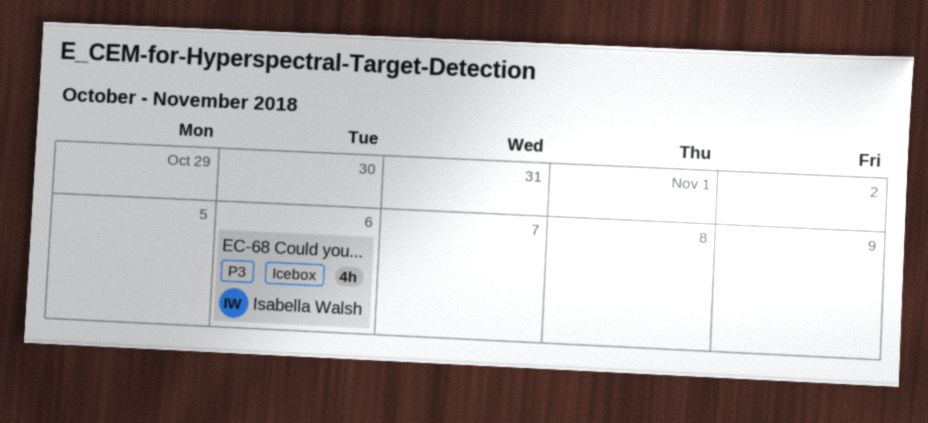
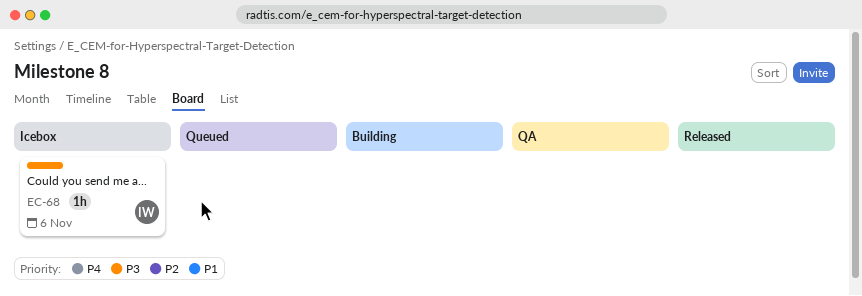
EC-68, estimate: 4h -> 1h

